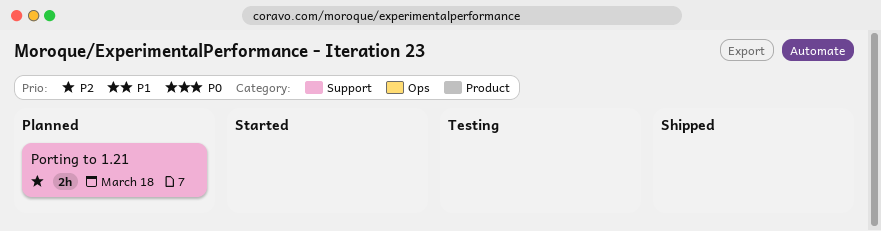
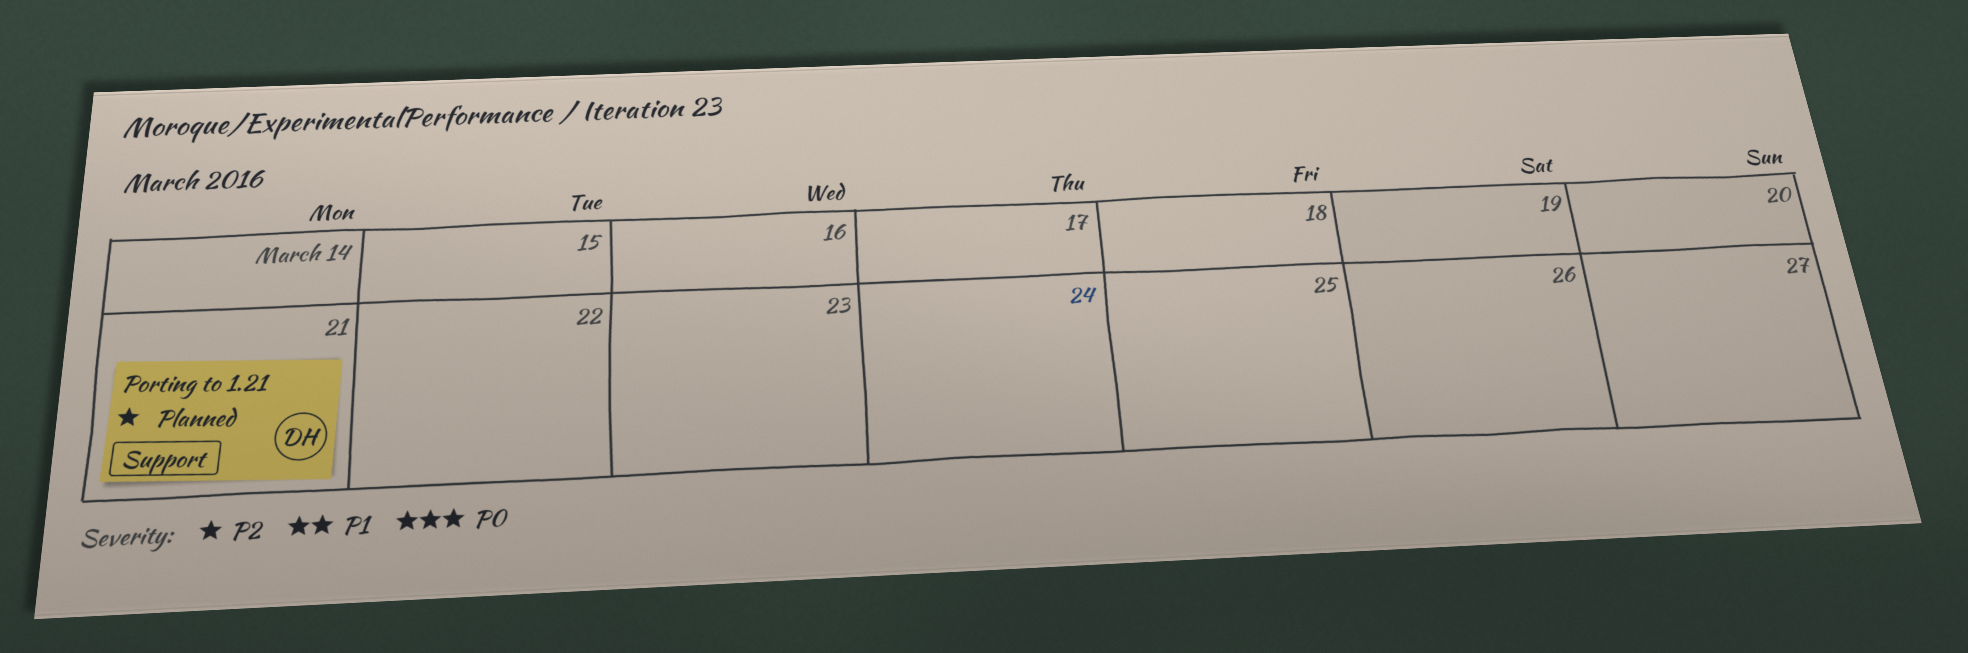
Porting to 1.21, due: Mar 18 -> Mar 21

